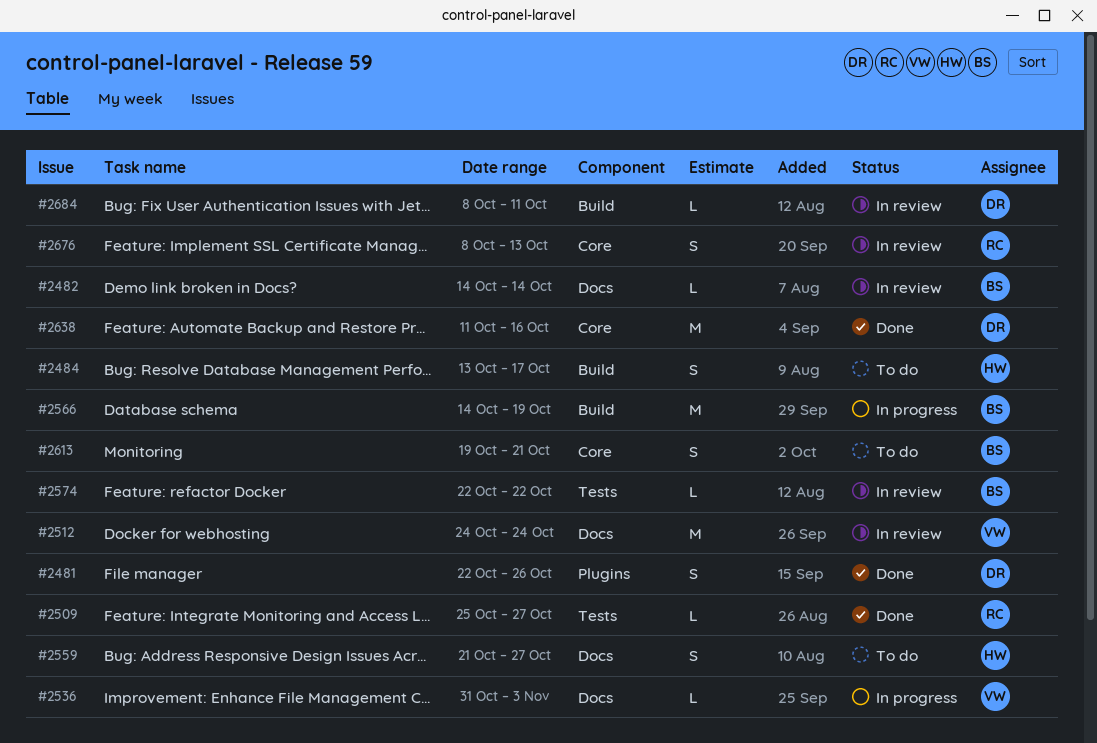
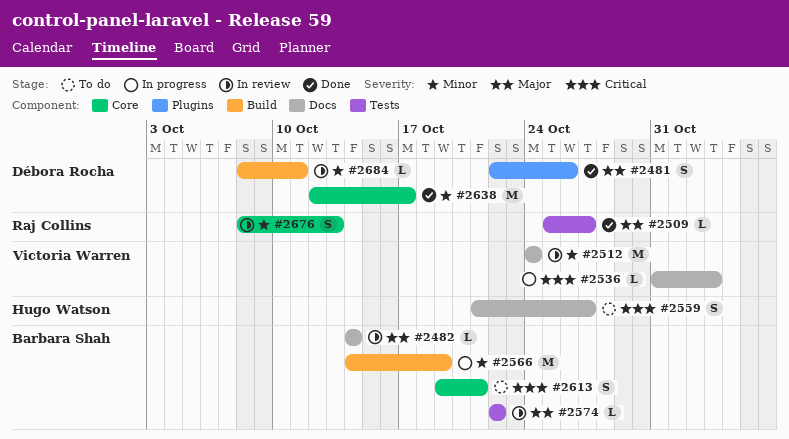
#2484: present -> none
#2638, start: Oct 11 -> Oct 12
#2638, due: Oct 16 -> Oct 17

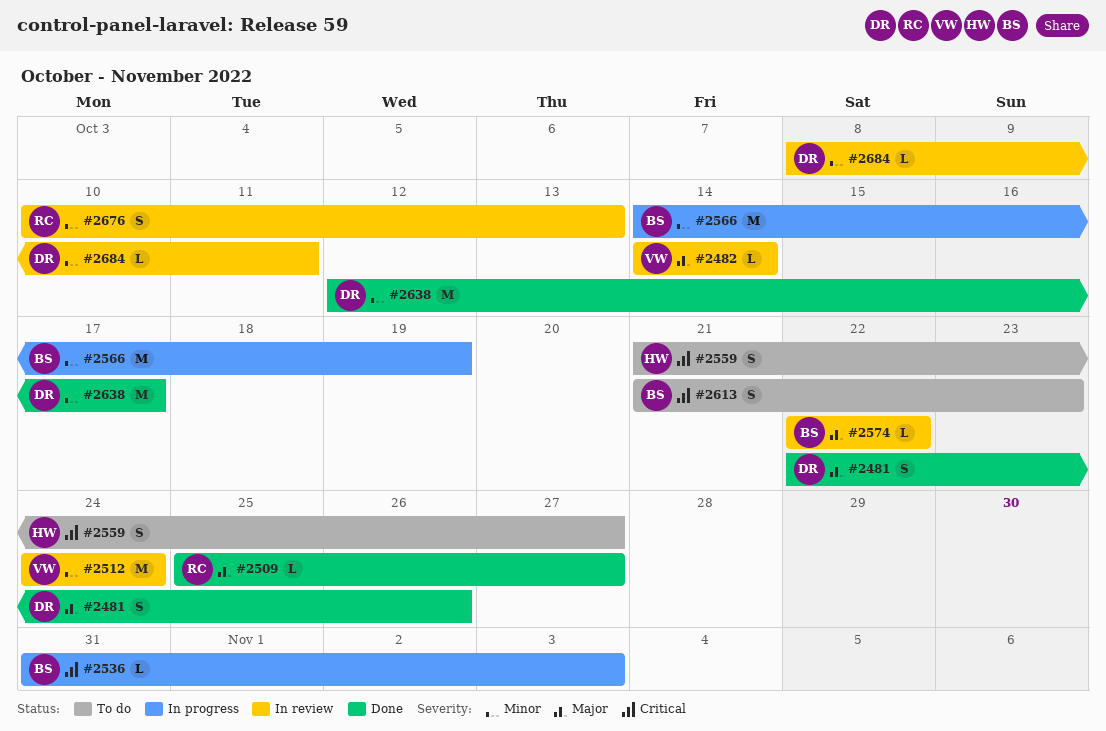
#2482, owner: Barbara Shah -> Victoria Warren
#2536, owner: Victoria Warren -> Barbara Shah
#2613, start: Oct 19 -> Oct 21
#2613, due: Oct 21 -> Oct 23
#2676, start: Oct 8 -> Oct 10

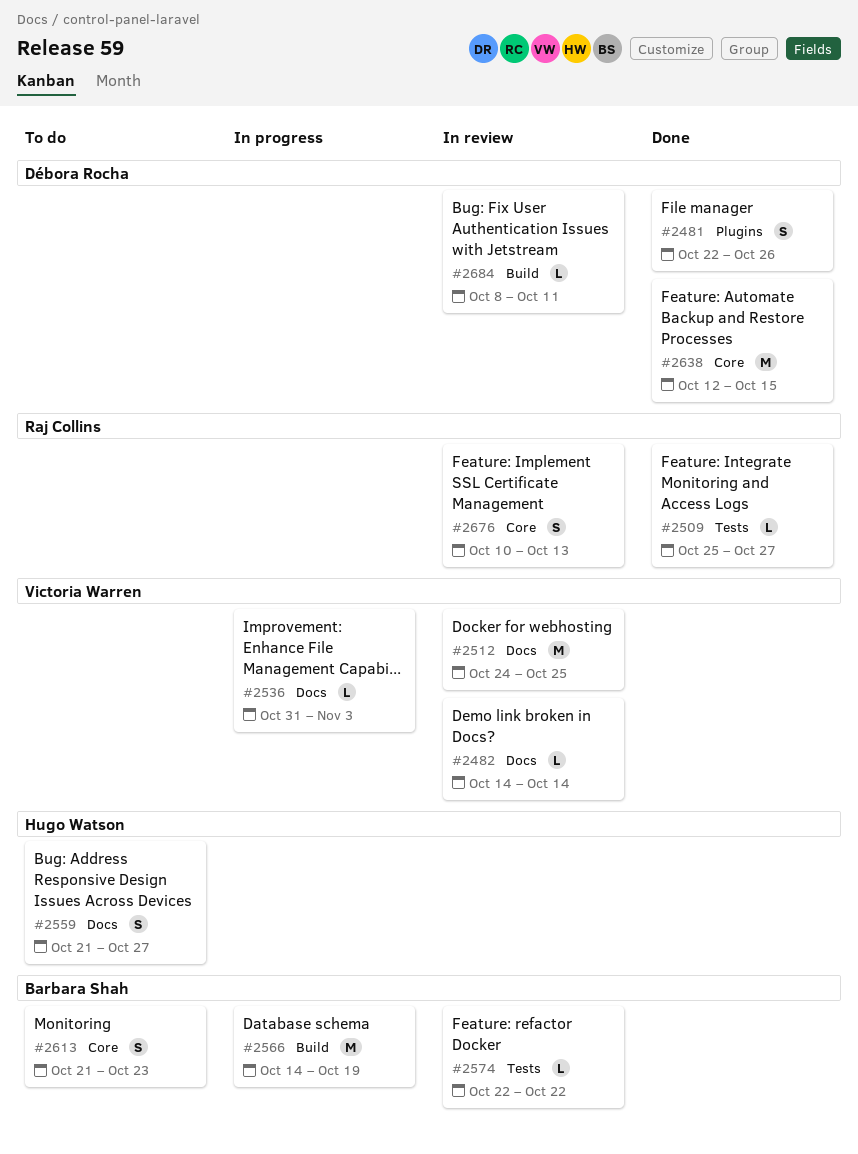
#2512, due: Oct 24 -> Oct 25
#2536, owner: Barbara Shah -> Victoria Warren
#2638, due: Oct 17 -> Oct 15

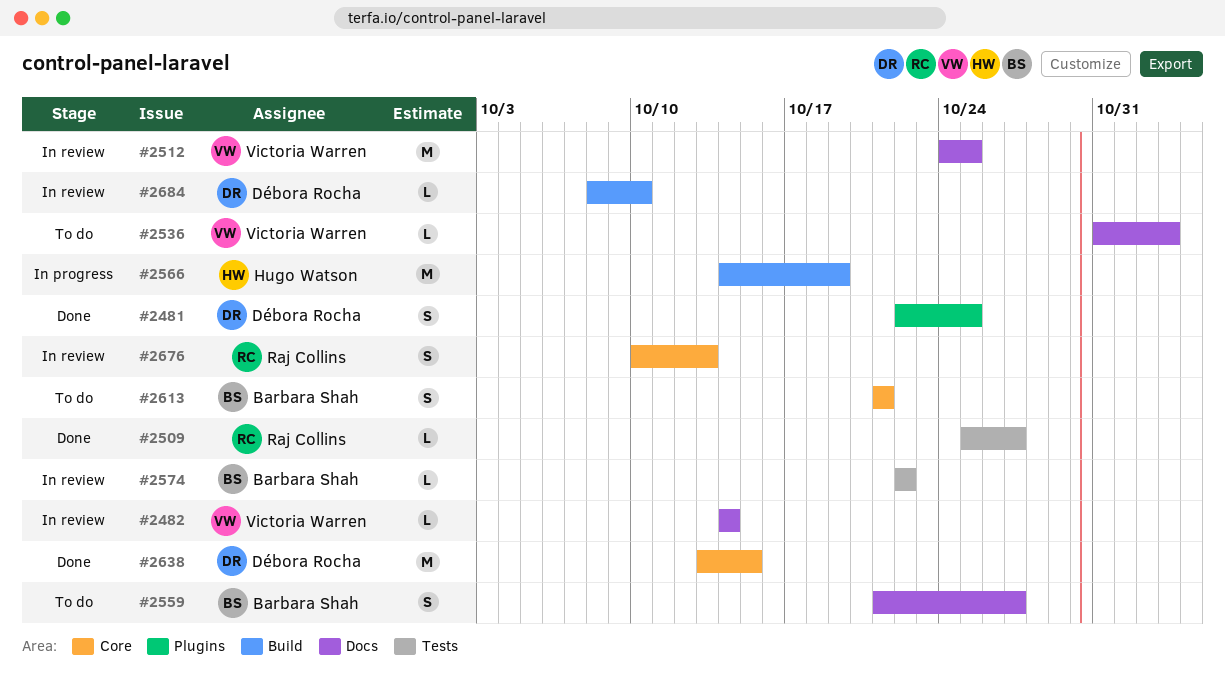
#2481, due: Oct 26 -> Oct 25
#2536, status: In progress -> To do
#2559, owner: Hugo Watson -> Barbara Shah
#2566, owner: Barbara Shah -> Hugo Watson
#2613, due: Oct 23 -> Oct 21
#2638, start: Oct 12 -> Oct 13
#2684, due: Oct 11 -> Oct 10

